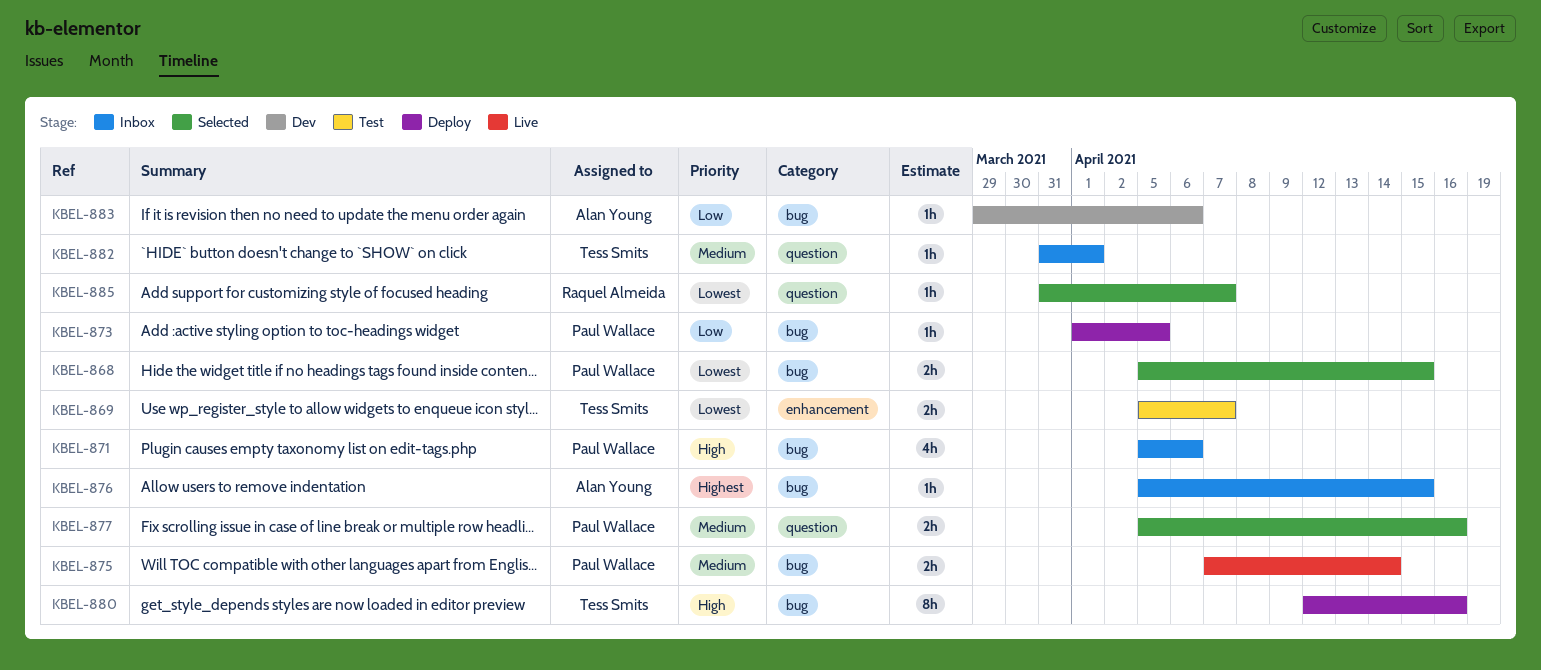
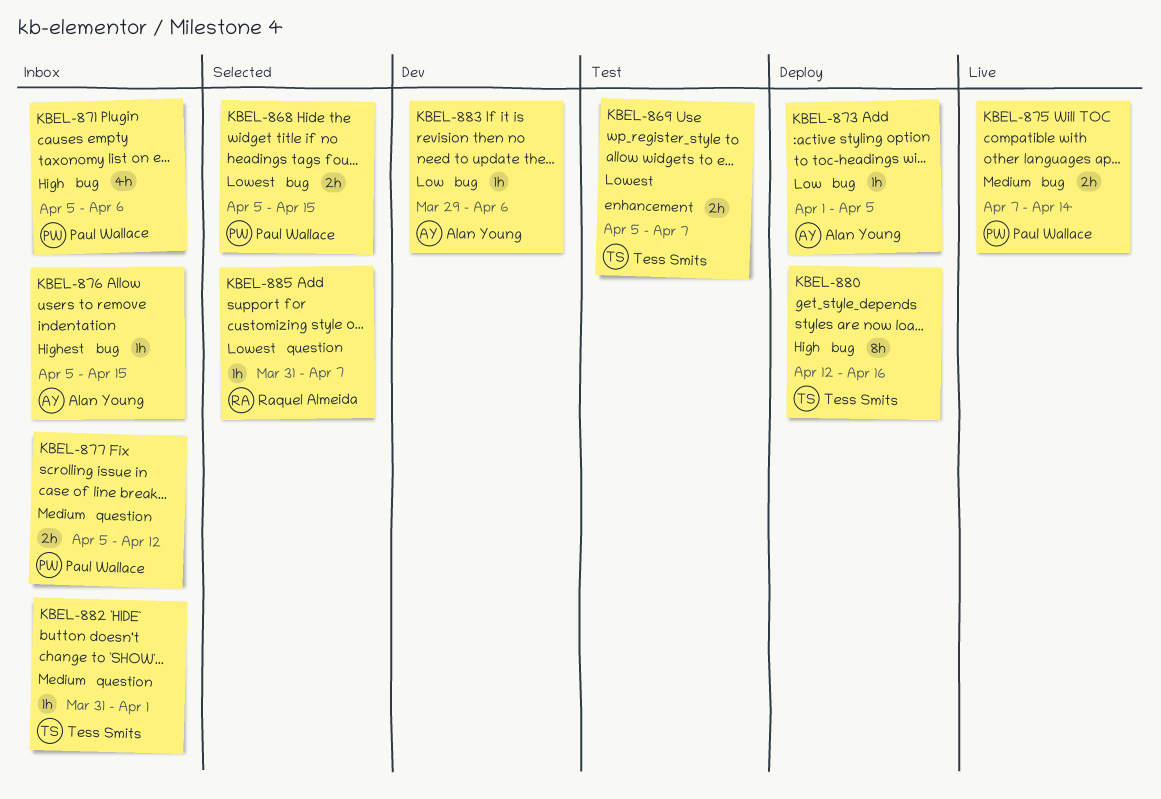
KBEL-873, owner: Paul Wallace -> Alan Young
KBEL-877, status: Selected -> Inbox
KBEL-877, due: Apr 16 -> Apr 12

